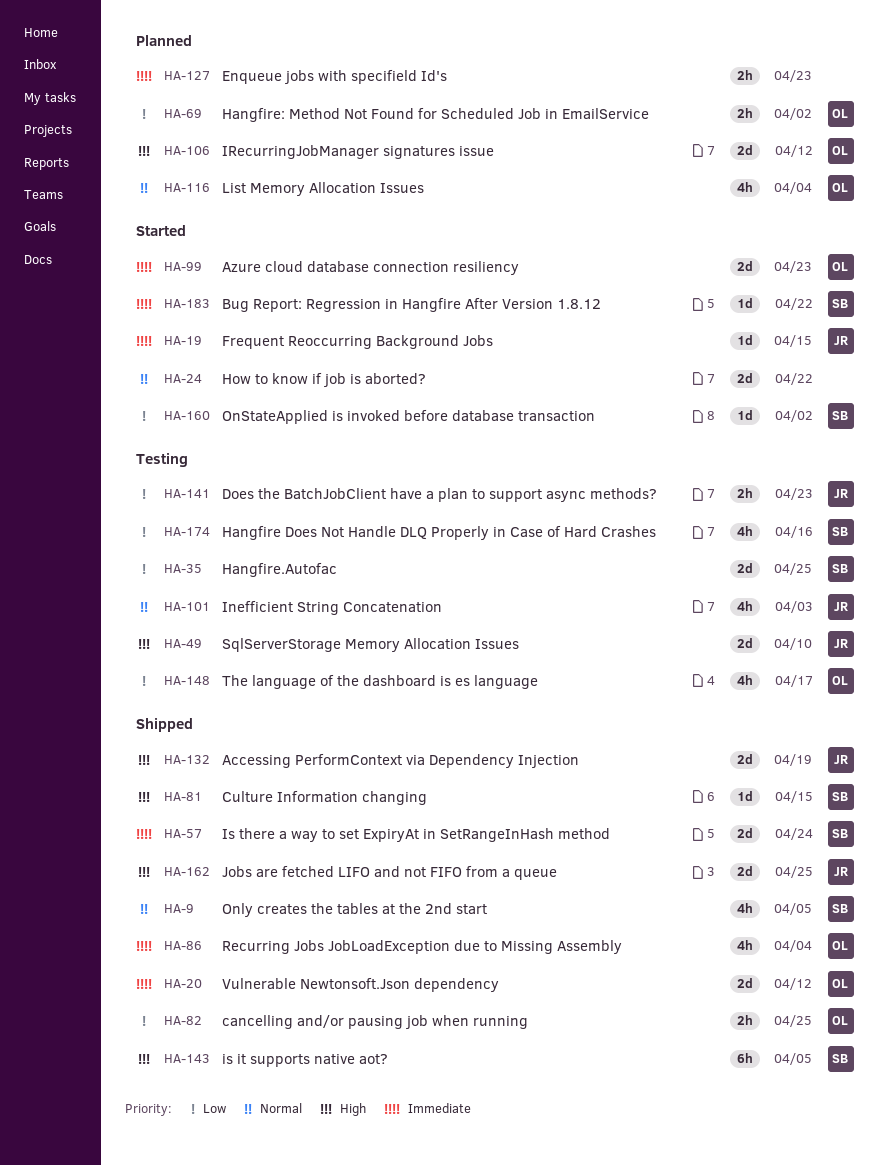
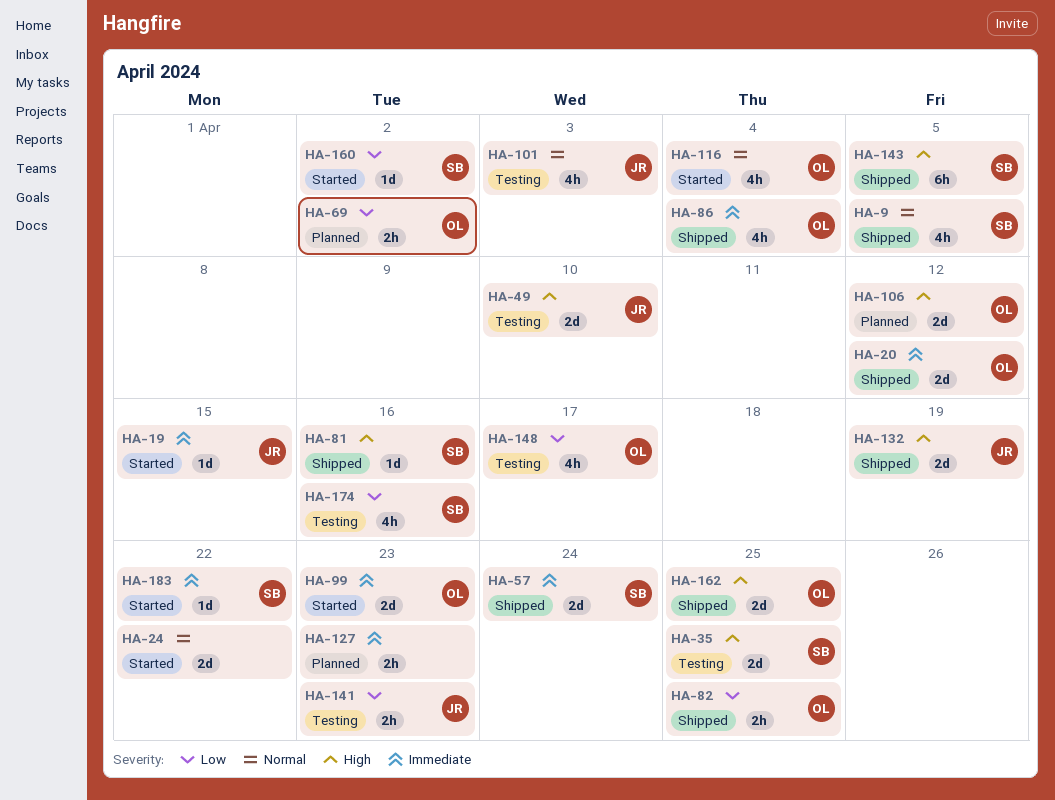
HA-35, priority: Low -> High
HA-81, due: Apr 15 -> Apr 16
HA-116, status: Planned -> Started
HA-162, owner: JR -> OL

